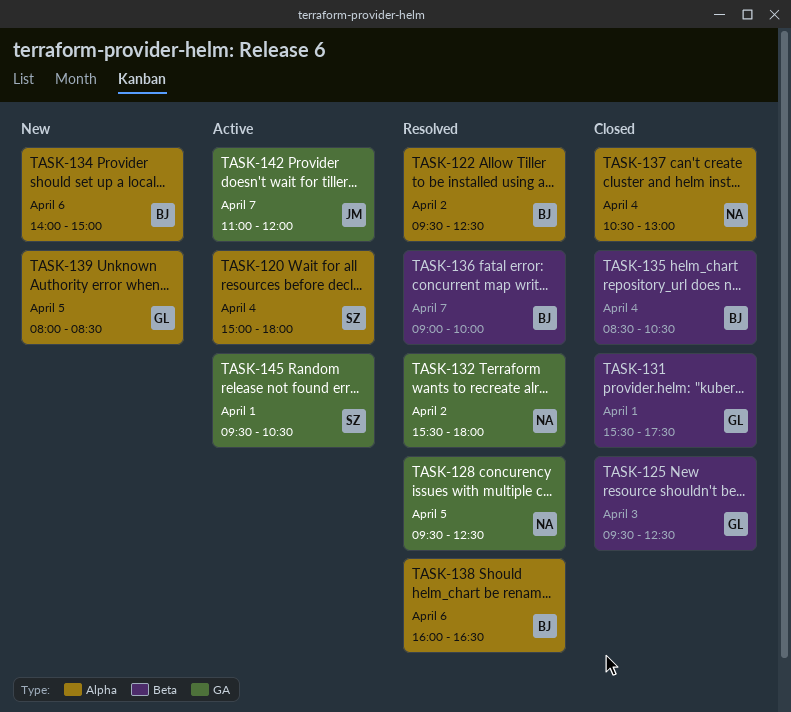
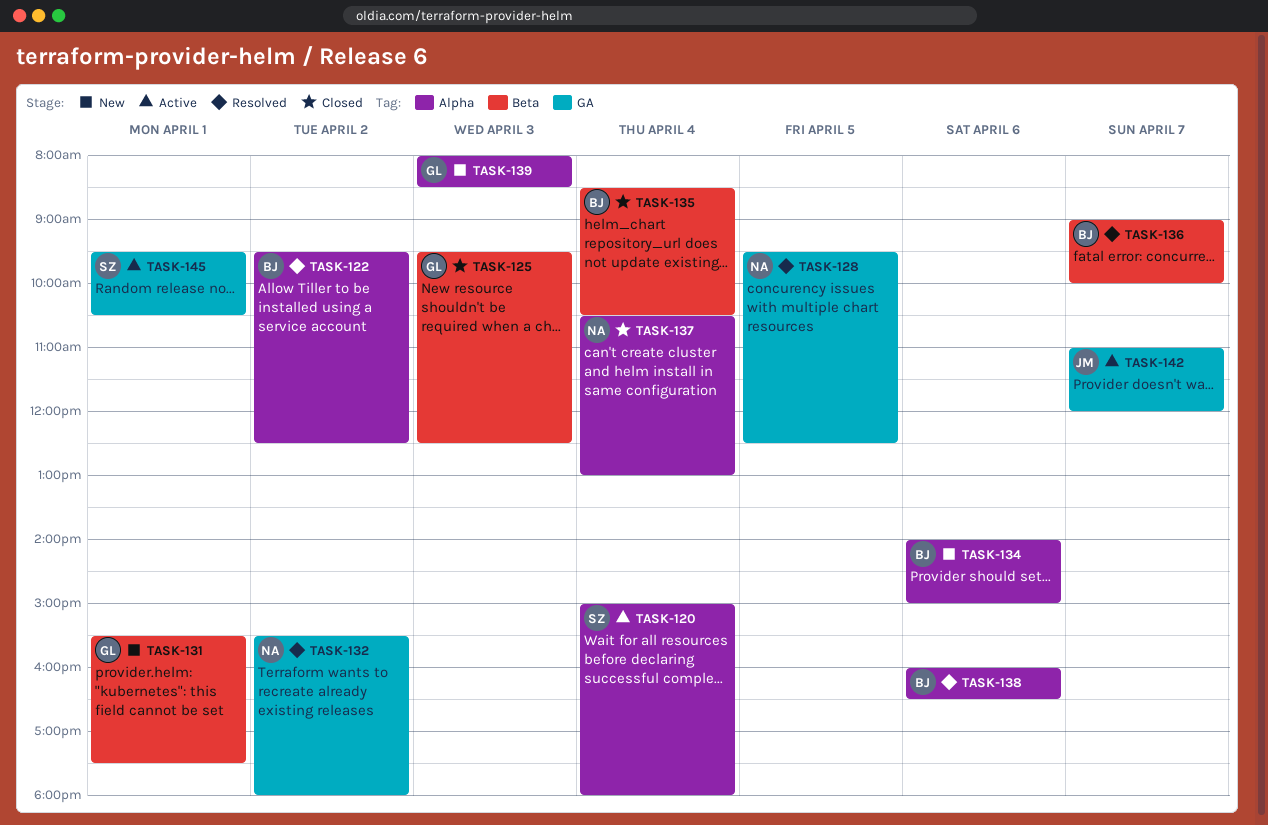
TASK-131, status: Closed -> New
TASK-139, day: Apr 5 -> Apr 3

